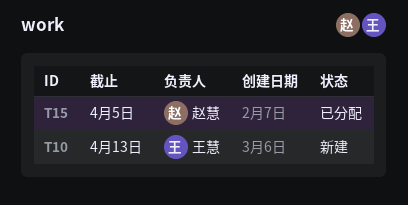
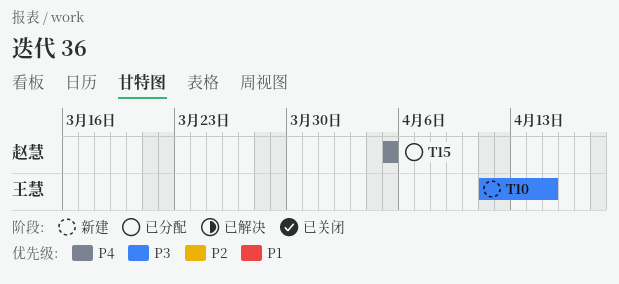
T10, due: Apr 13 -> Apr 15

